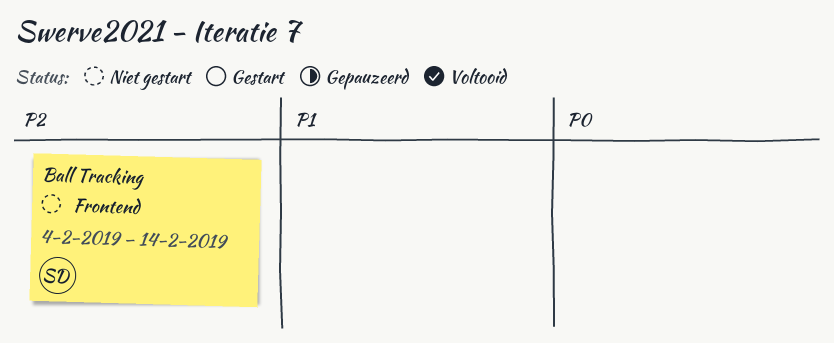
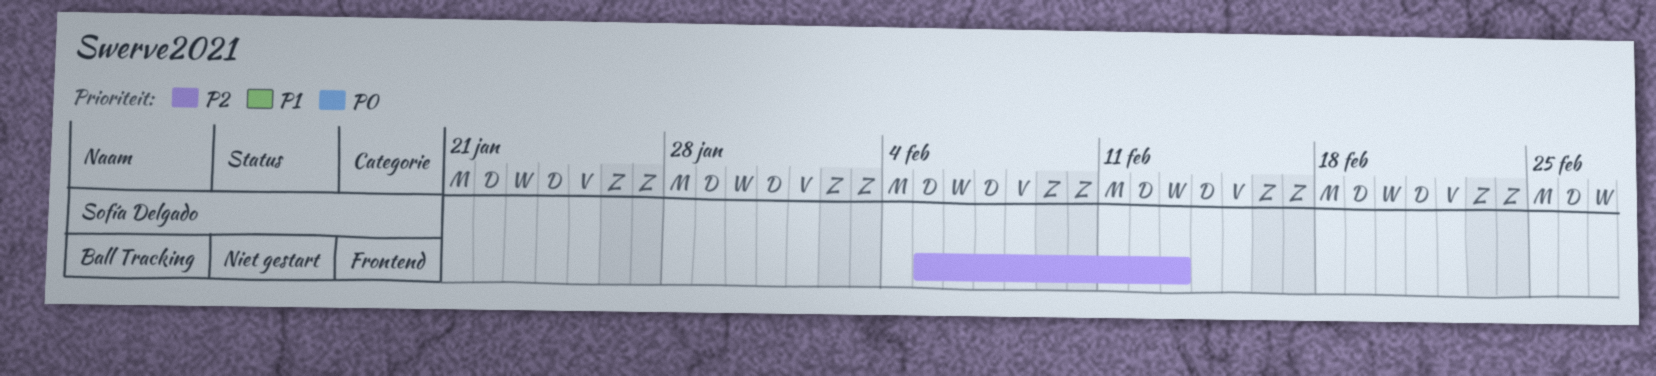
Ball Tracking, start: Feb 4 -> Feb 5
Ball Tracking, due: Feb 14 -> Feb 13

